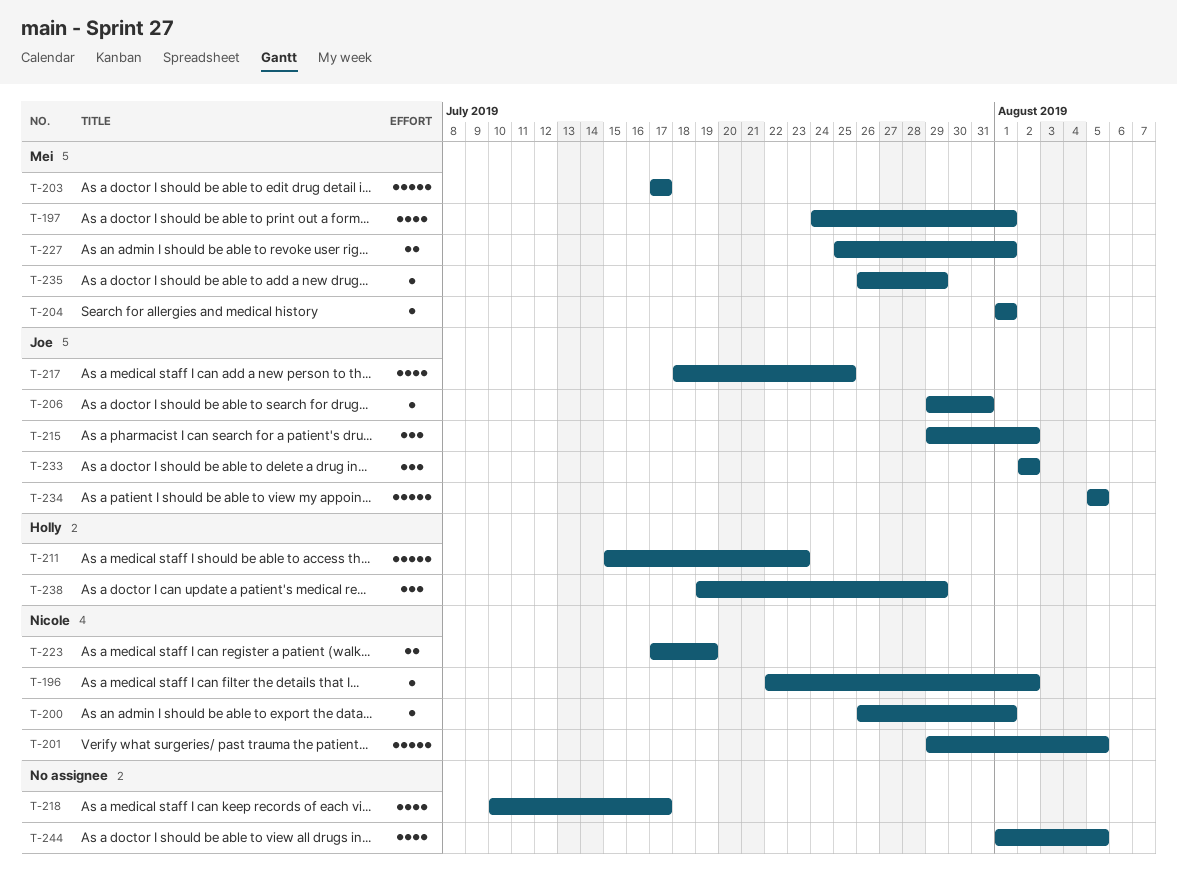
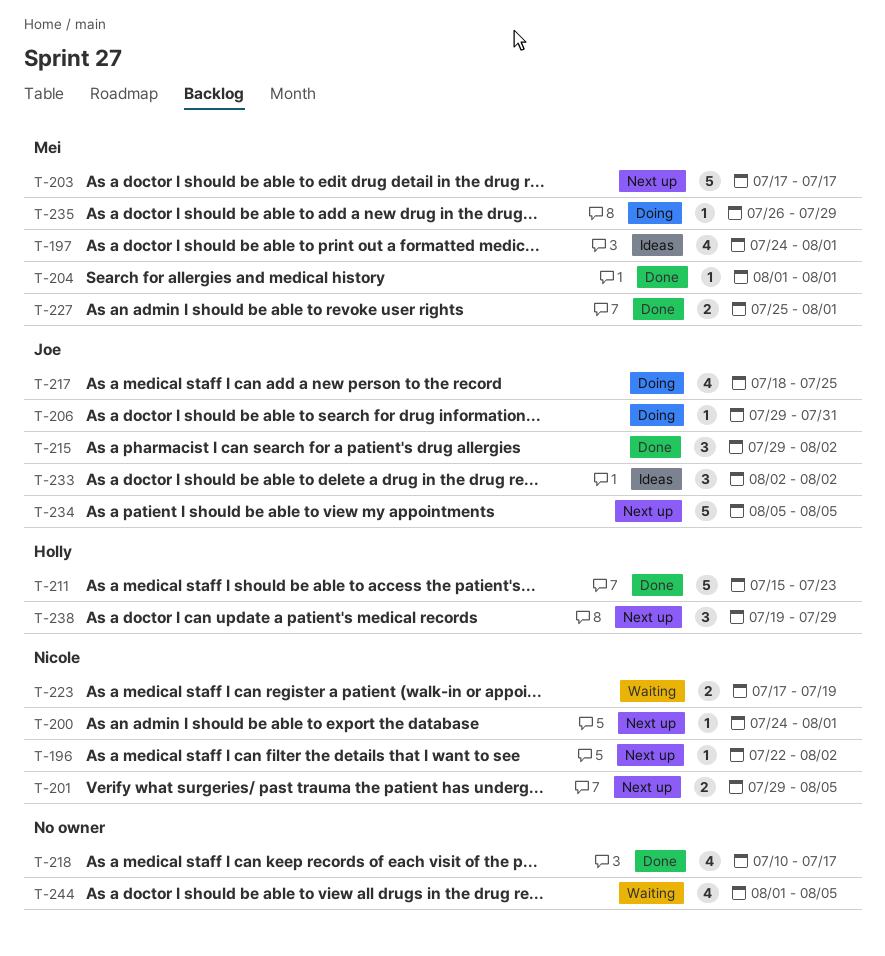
T-200, start: Jul 26 -> Jul 24
T-201, estimate: 5 -> 2

